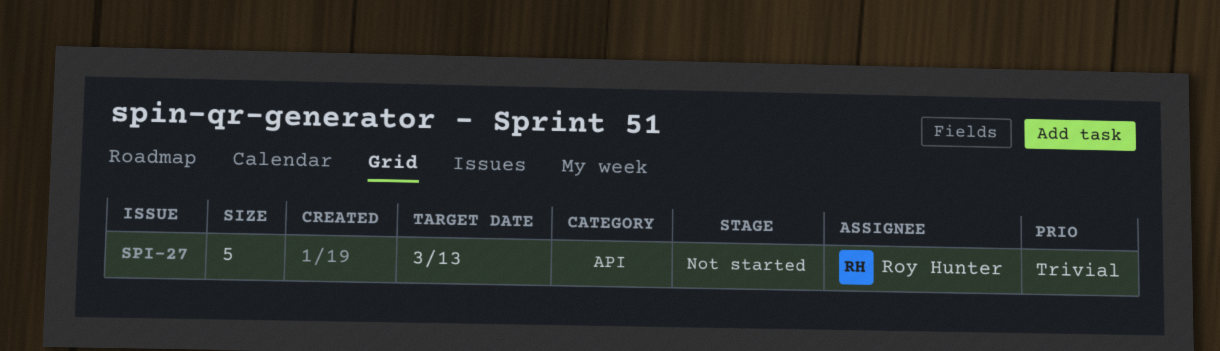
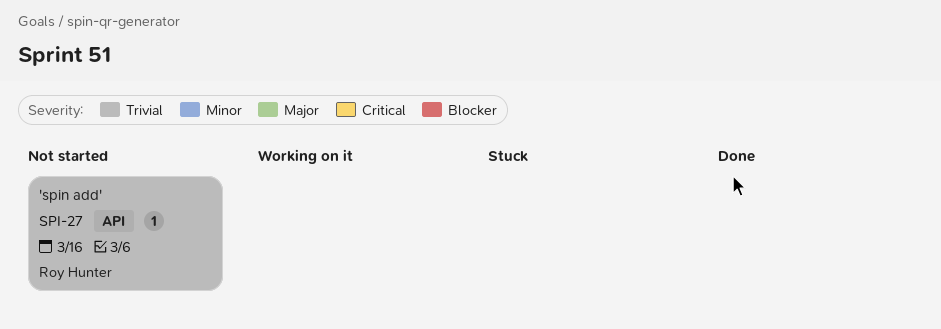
SPI-27, estimate: 5 -> 1
SPI-27, due: Mar 13 -> Mar 16

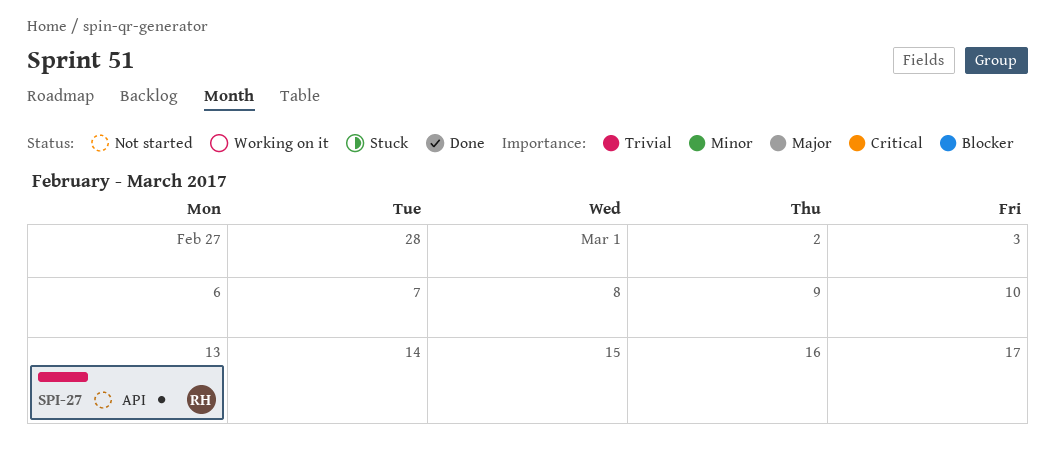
SPI-27, due: Mar 16 -> Mar 13

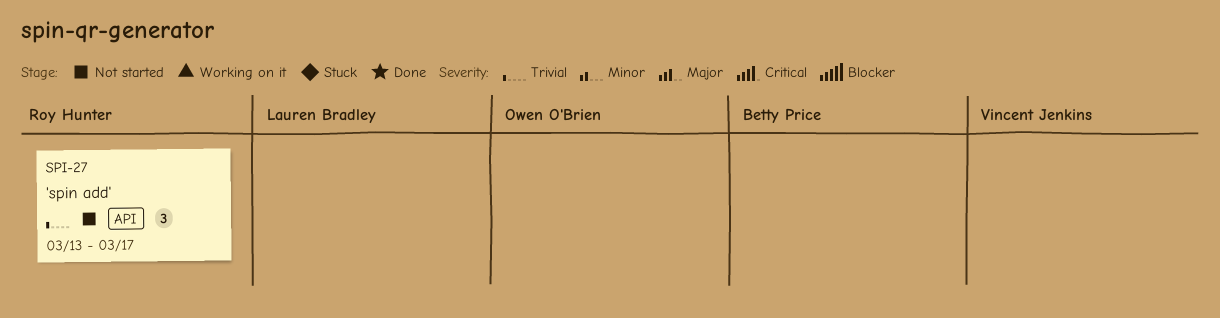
SPI-27, estimate: 1 -> 3
SPI-27, due: Mar 13 -> Mar 17

